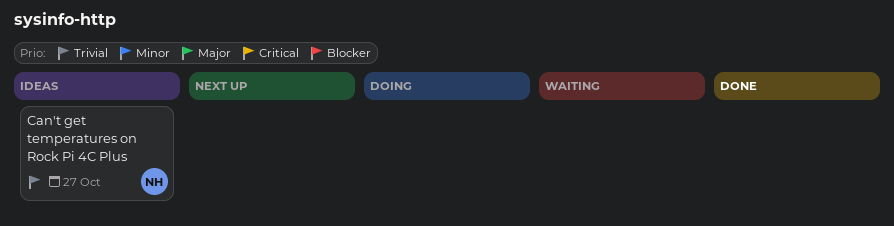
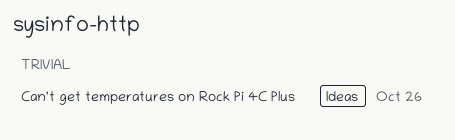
Can't get temperatures on Rock Pi 4C Plus, due: Oct 27 -> Oct 26

